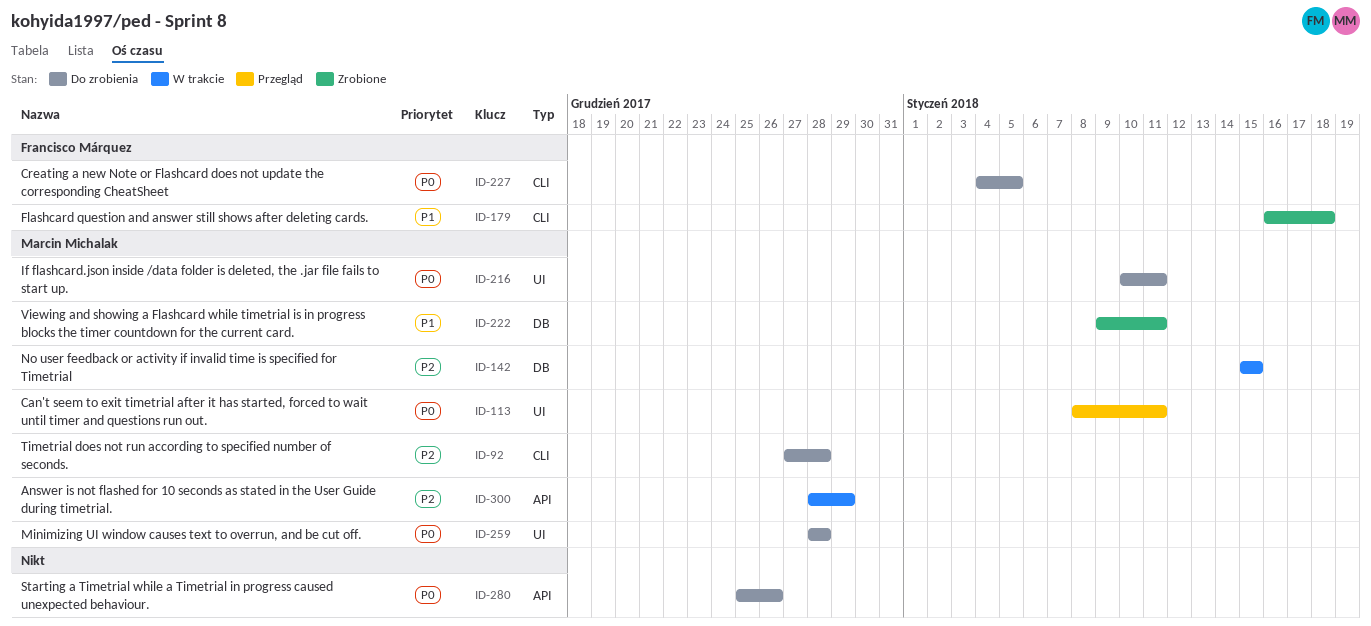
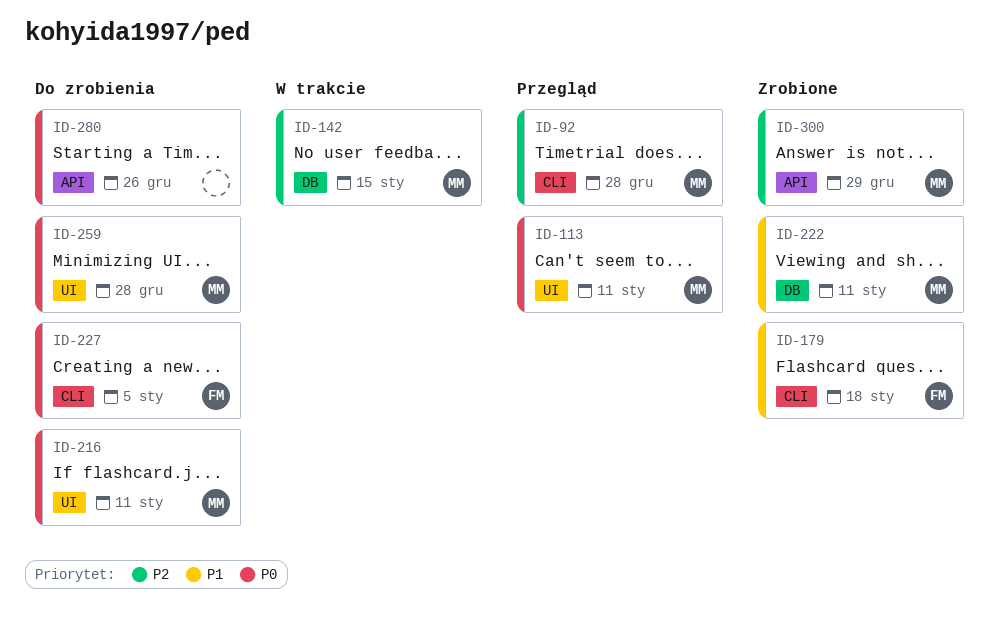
ID-92, status: Do zrobienia -> Przegląd
ID-300, status: W trakcie -> Zrobione

